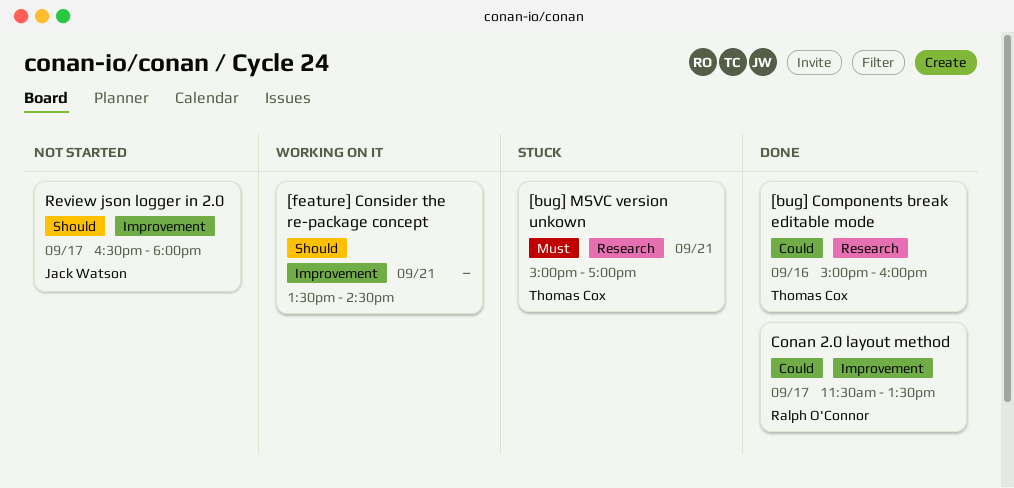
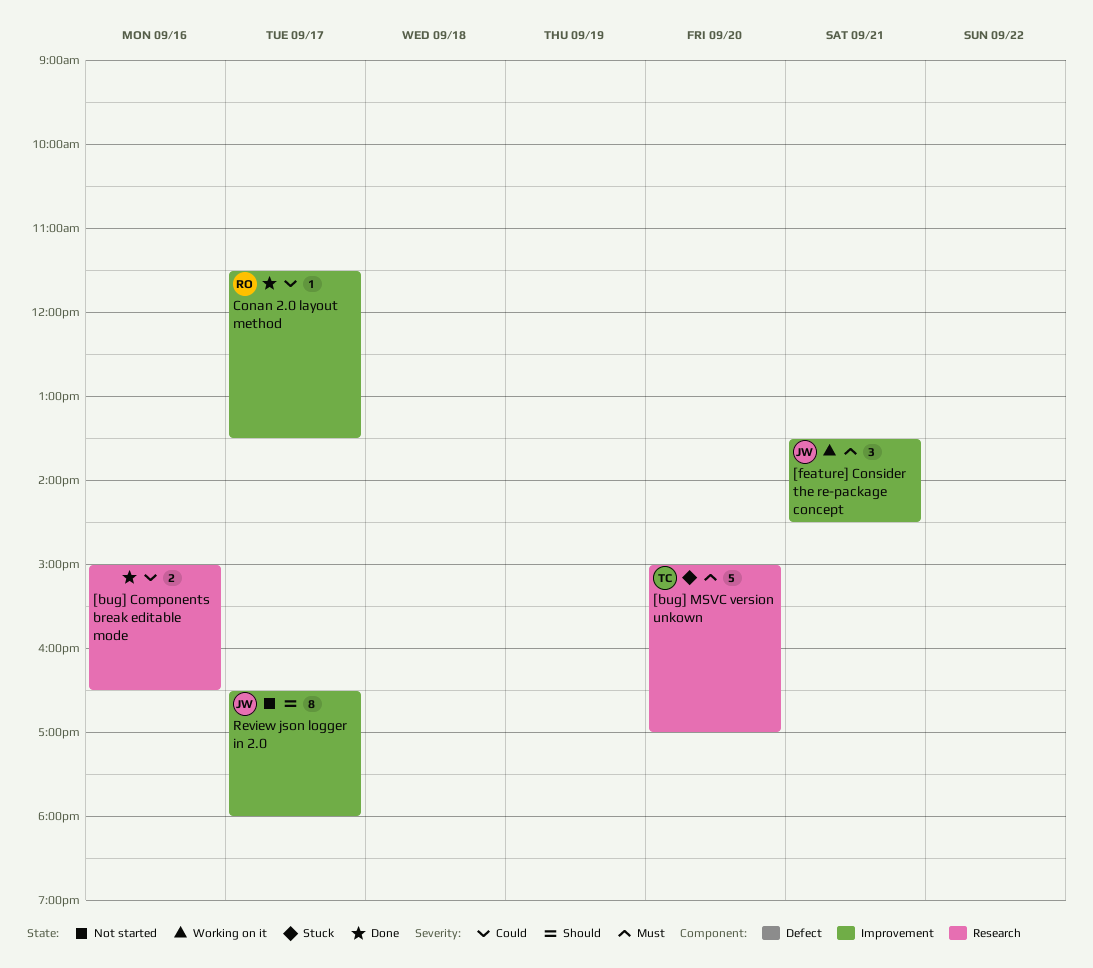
[bug] Components break editable mode, owner: Thomas Cox -> none
[bug] Components break editable mode, ends: 16:00 -> 16:30
[bug] MSVC version unkown, day: Sep 21 -> Sep 20
[feature] Consider the re-package concept, owner: none -> Jack Watson
[feature] Consider the re-package concept, priority: Should -> Must

